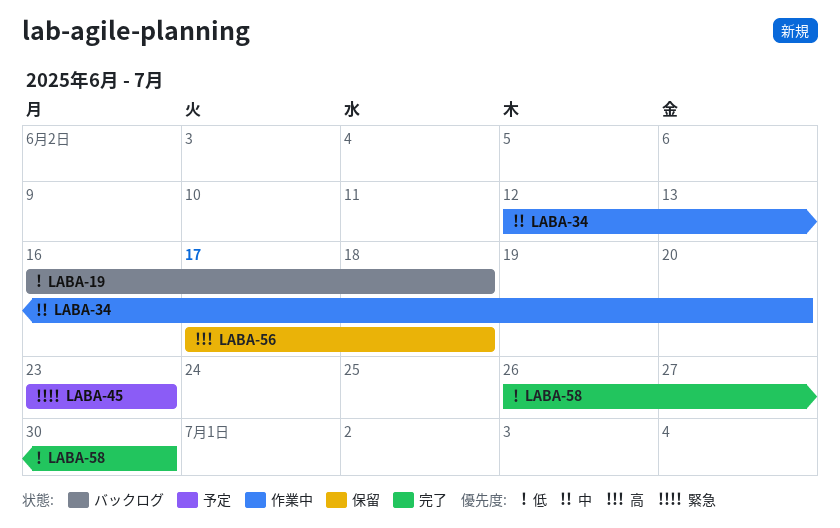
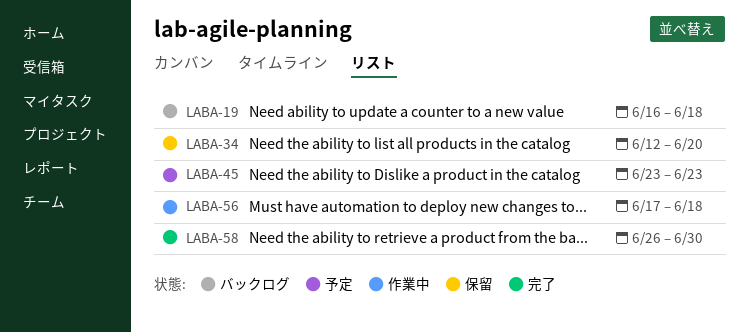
LABA-34, status: 作業中 -> 保留
LABA-56, status: 保留 -> 作業中

